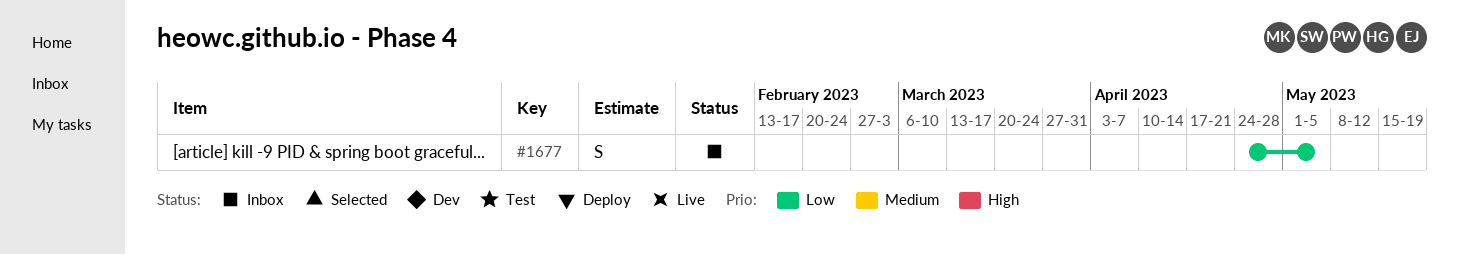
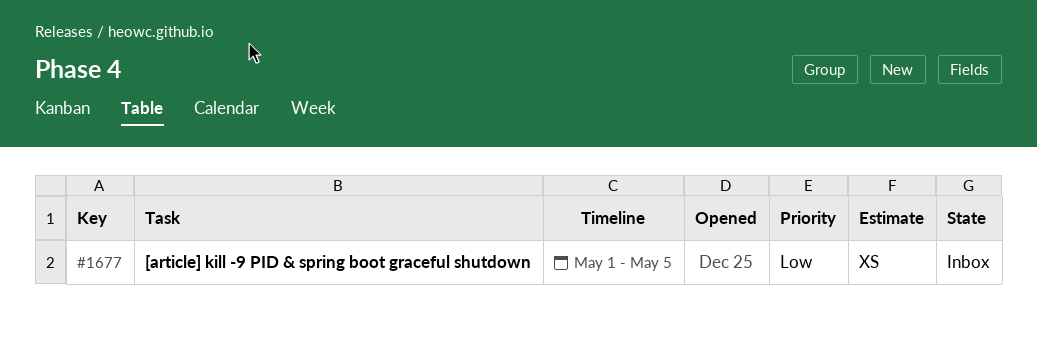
#1677, estimate: S -> XS
#1677, start: Apr 24 -> May 1

